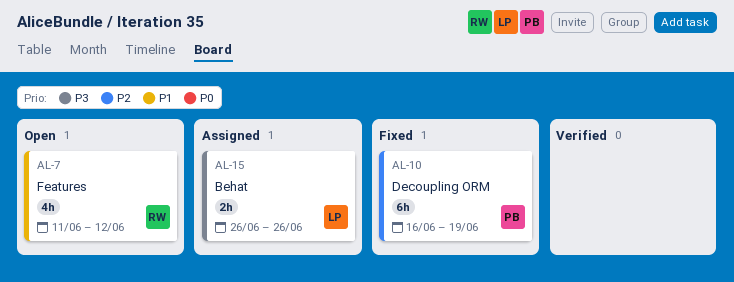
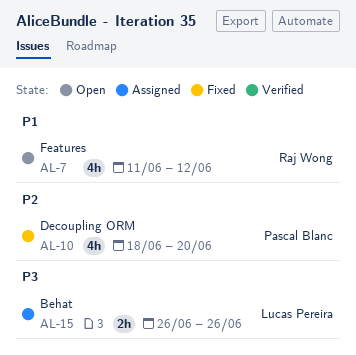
AL-10, estimate: 6h -> 4h
AL-10, start: Jun 16 -> Jun 18
AL-10, due: Jun 19 -> Jun 20

